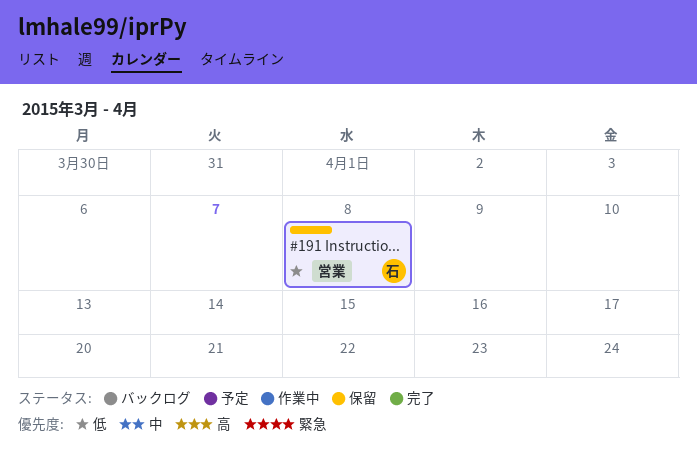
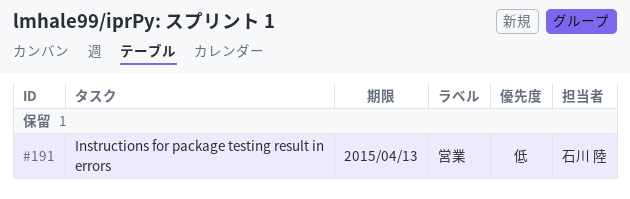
#191, due: Apr 8 -> Apr 13

